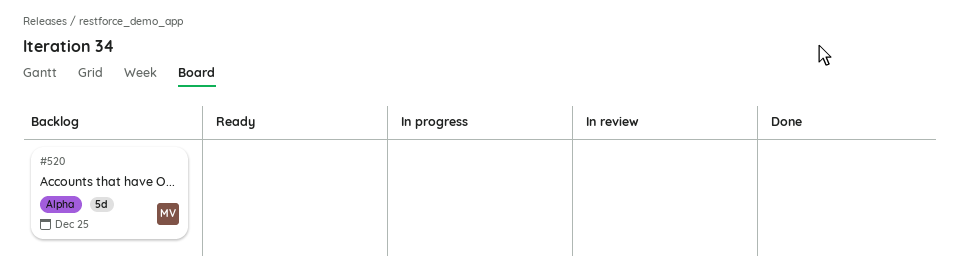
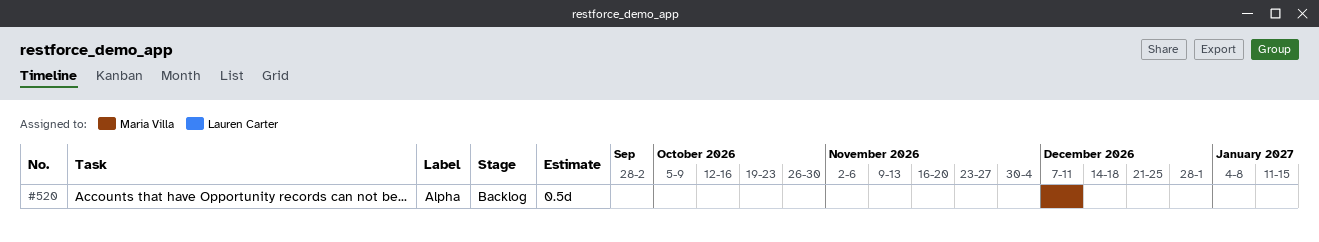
#520, estimate: 5d -> 0.5d
#520, due: Dec 25 -> Dec 11

